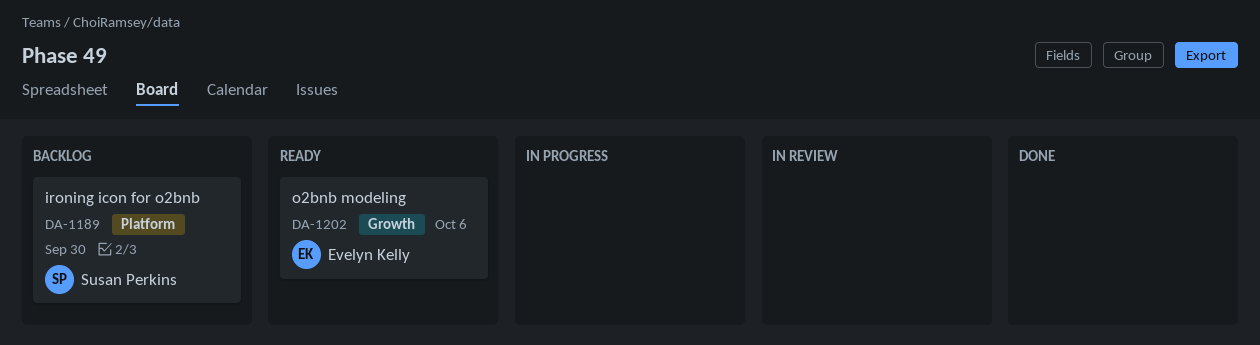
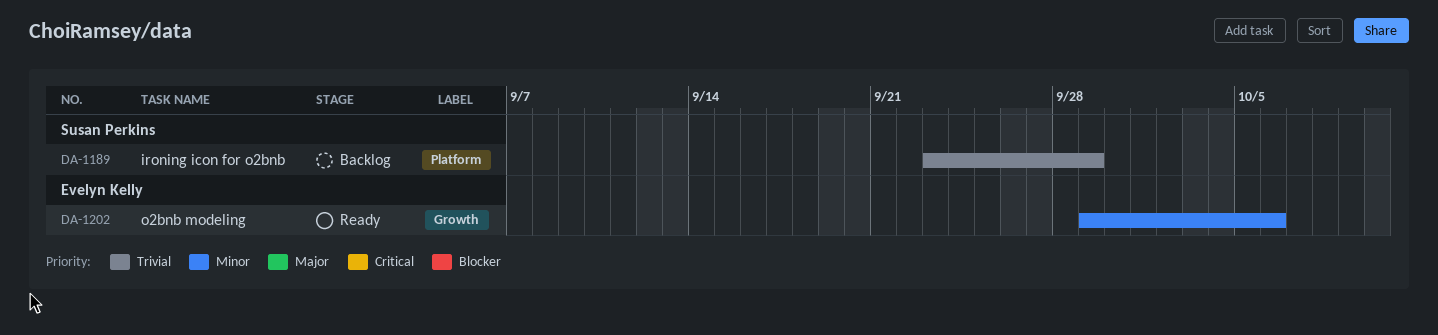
DA-1189, due: Sep 30 -> Sep 29

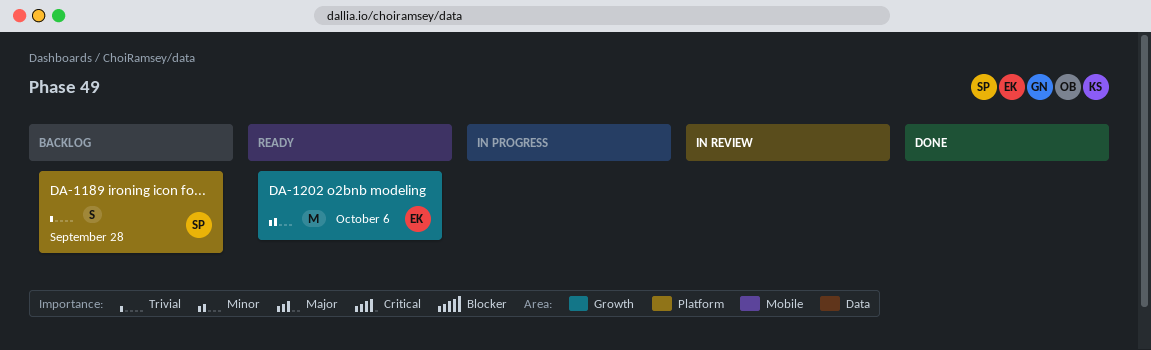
DA-1189, due: Sep 29 -> Sep 28

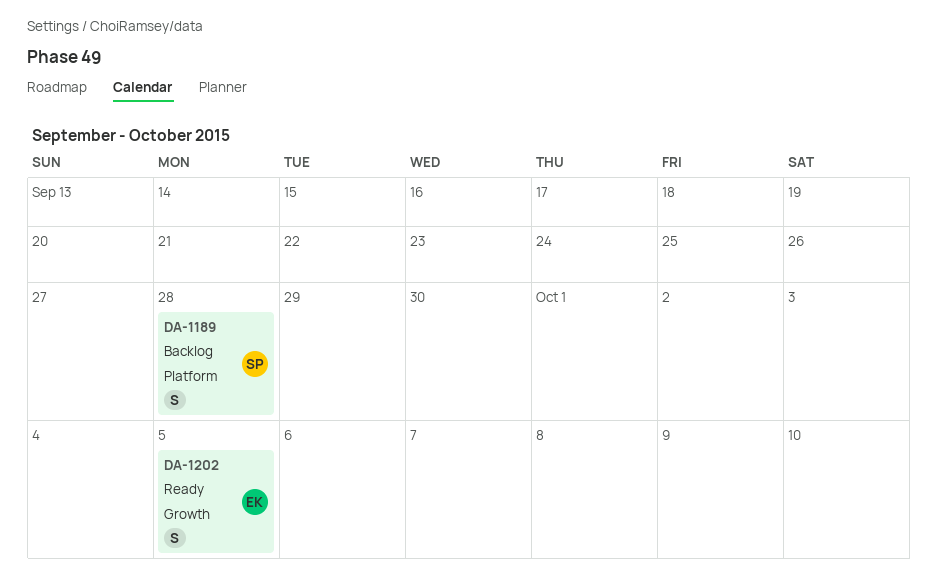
DA-1202, estimate: M -> S
DA-1202, due: Oct 6 -> Oct 5

